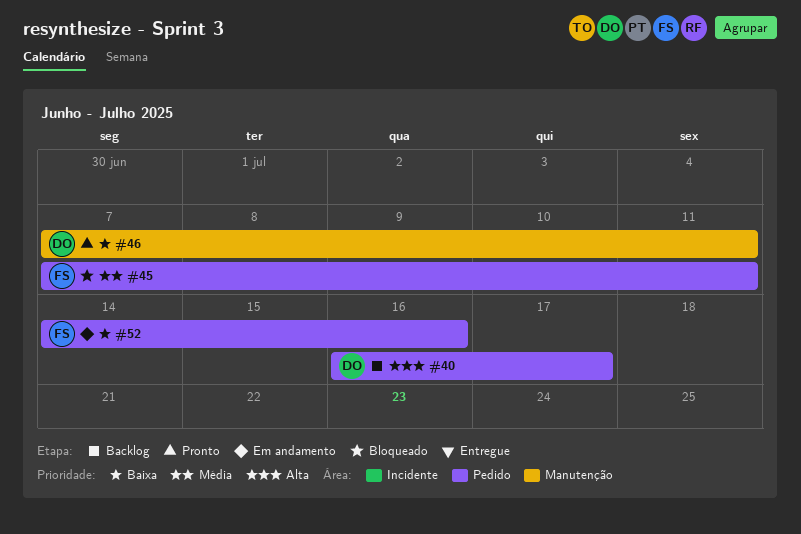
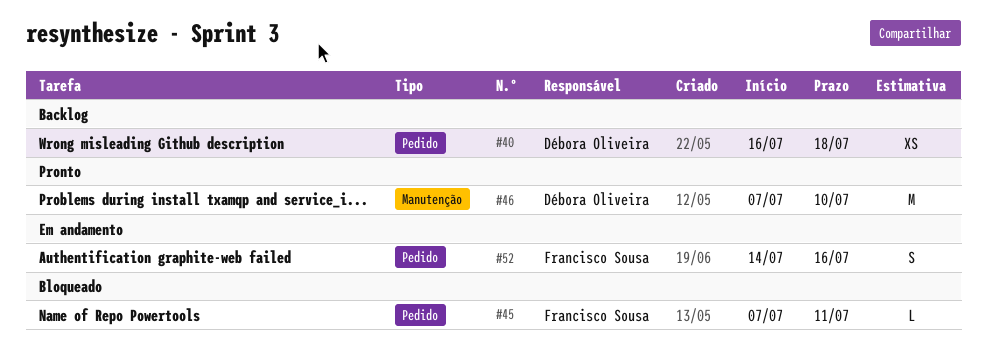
#40, due: Jul 17 -> Jul 18
#46, due: Jul 11 -> Jul 10

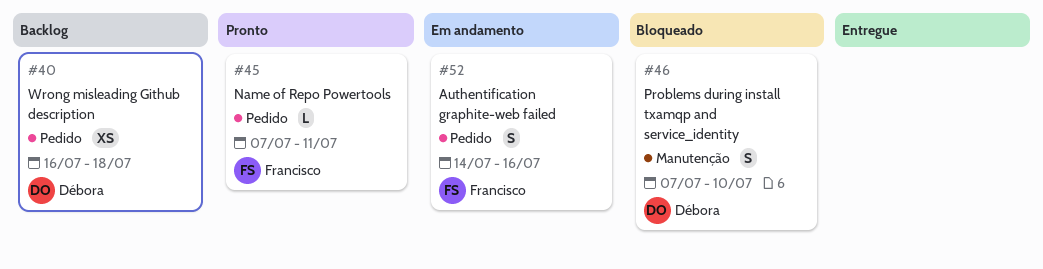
#45, status: Bloqueado -> Pronto
#46, status: Pronto -> Bloqueado
#46, estimate: M -> S

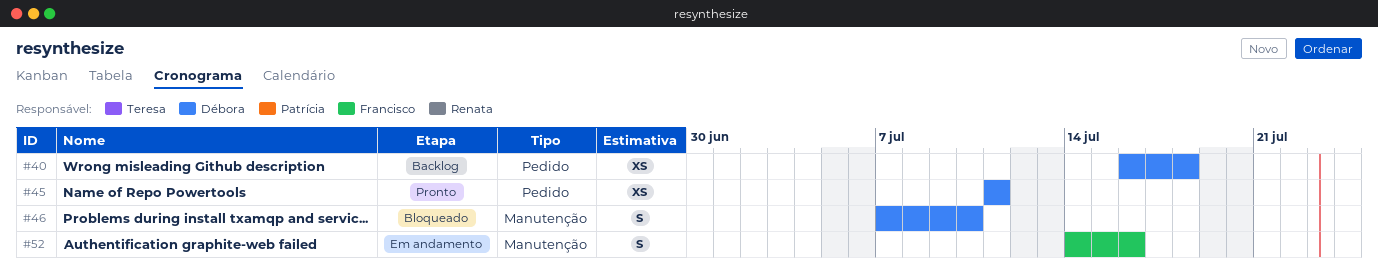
#45, owner: Francisco -> Débora
#45, estimate: L -> XS
#45, start: Jul 7 -> Jul 11
#52, label: Pedido -> Manutenção

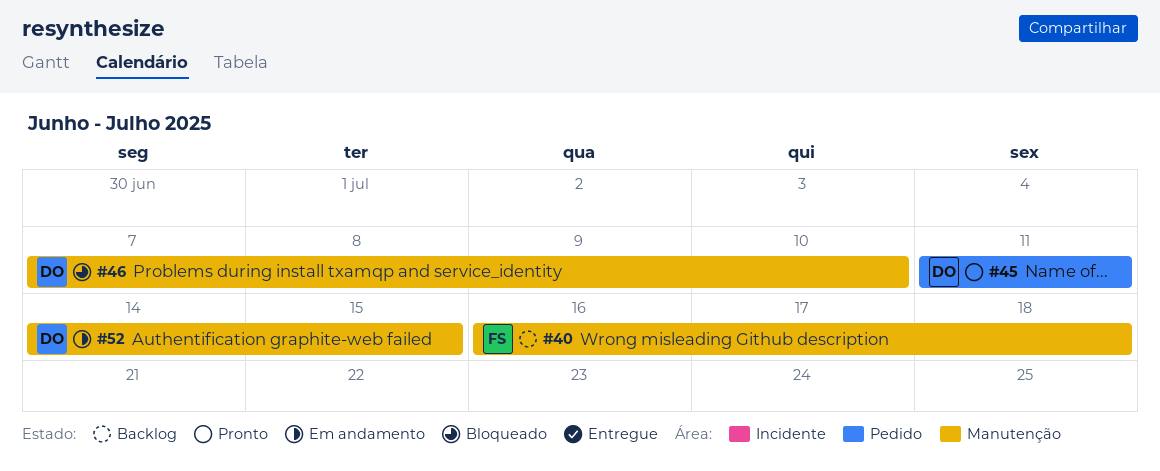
#40, owner: Débora -> Francisco
#40, label: Pedido -> Manutenção
#52, owner: Francisco -> Débora
#52, due: Jul 16 -> Jul 15

